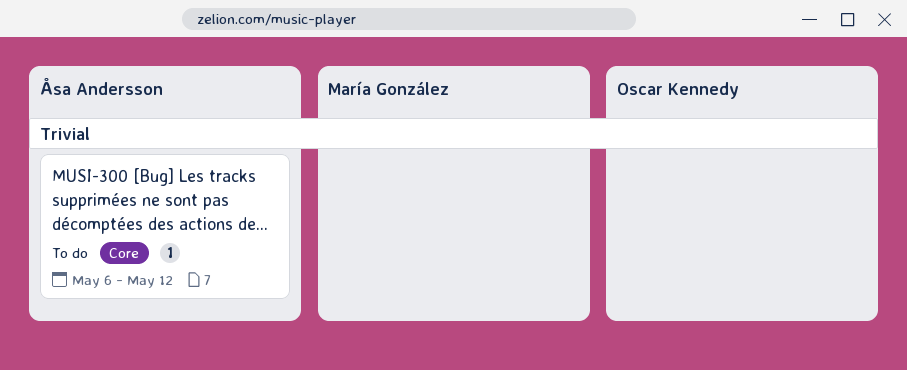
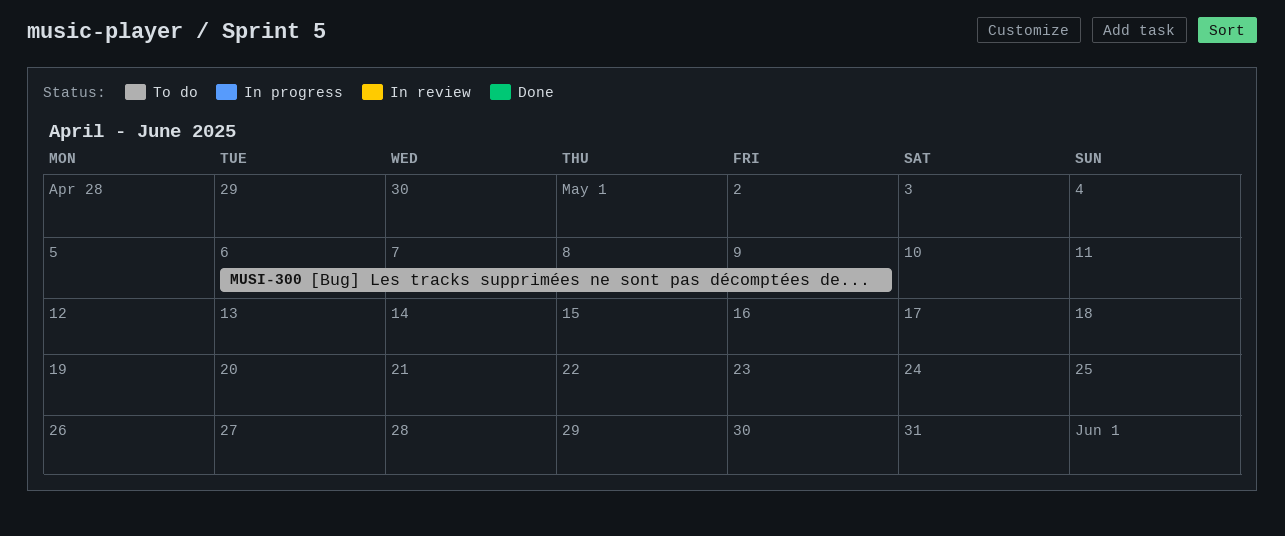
MUSI-300, due: May 12 -> May 9

